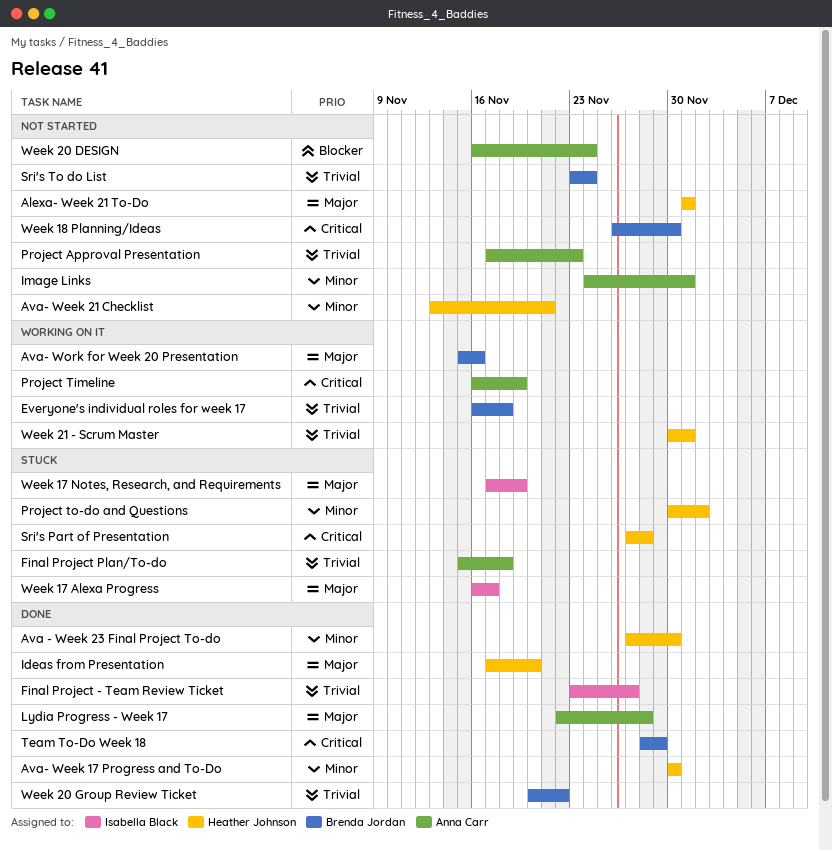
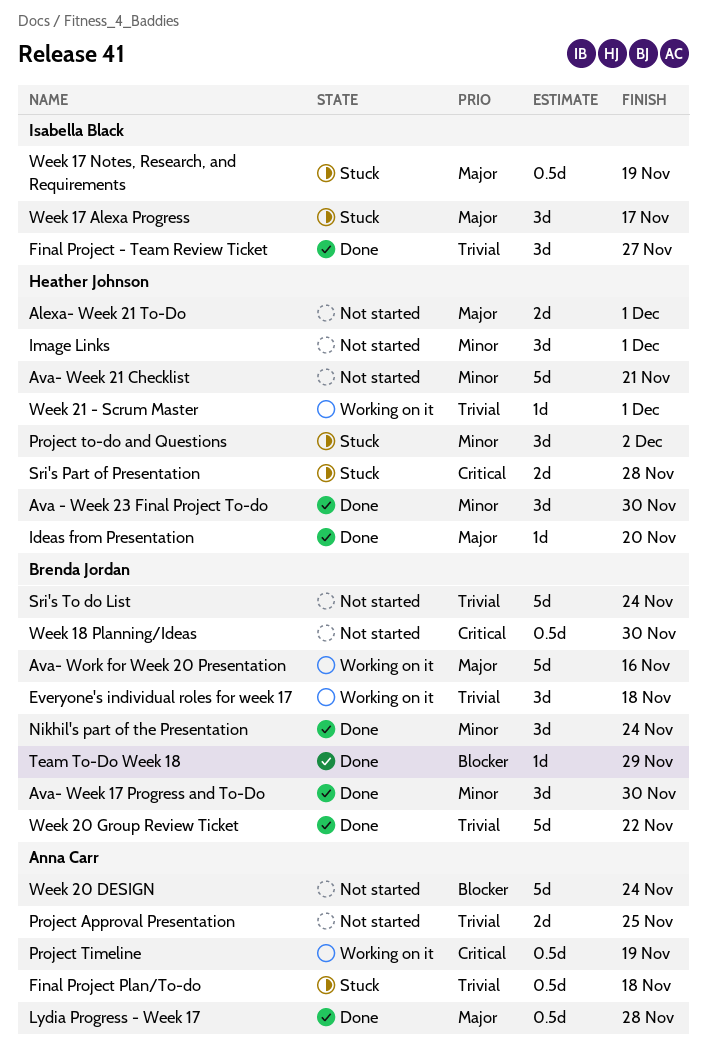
Ava- Week 17 Progress and To-Do, owner: Heather Johnson -> Brenda Jordan
Image Links, owner: Anna Carr -> Heather Johnson
Nikhil's part of the Presentation: none -> present
Project Approval Presentation, due: Nov 23 -> Nov 25
Team To-Do Week 18, priority: Critical -> Blocker

